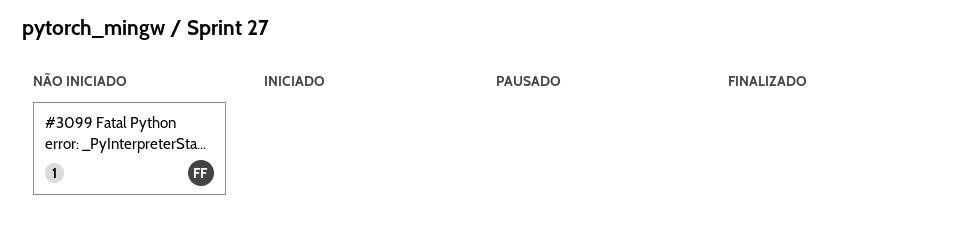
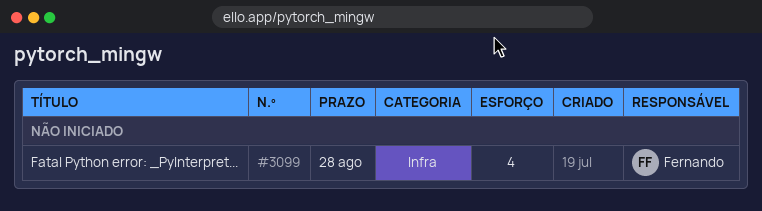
#3099, estimate: 1 -> 4

